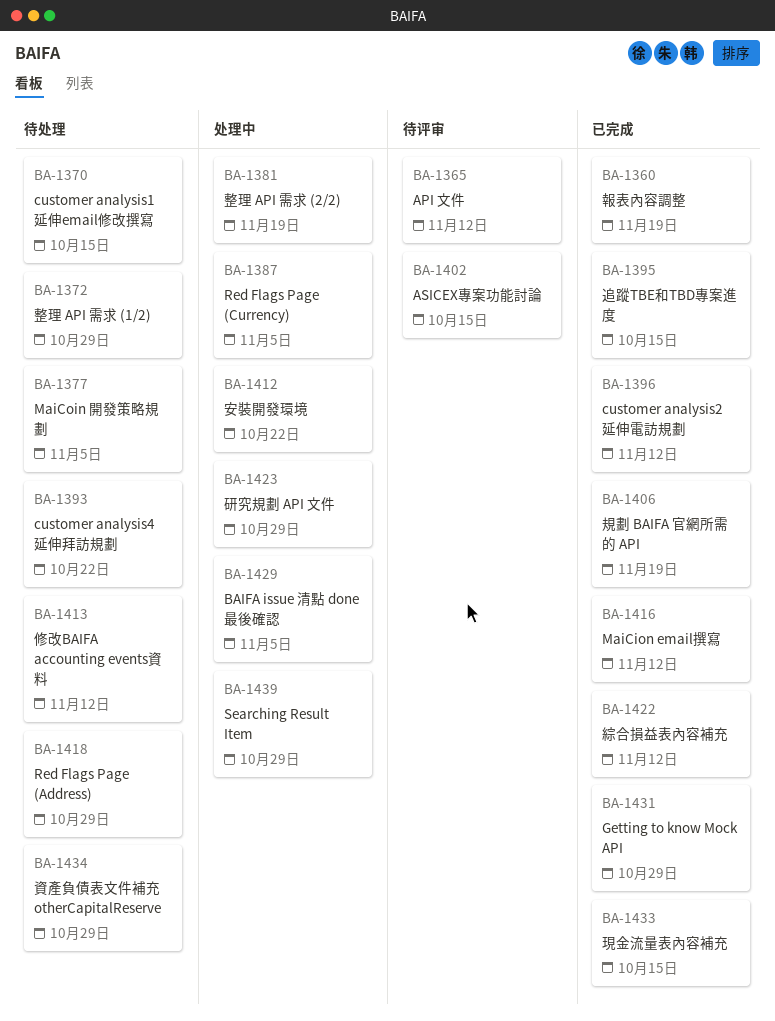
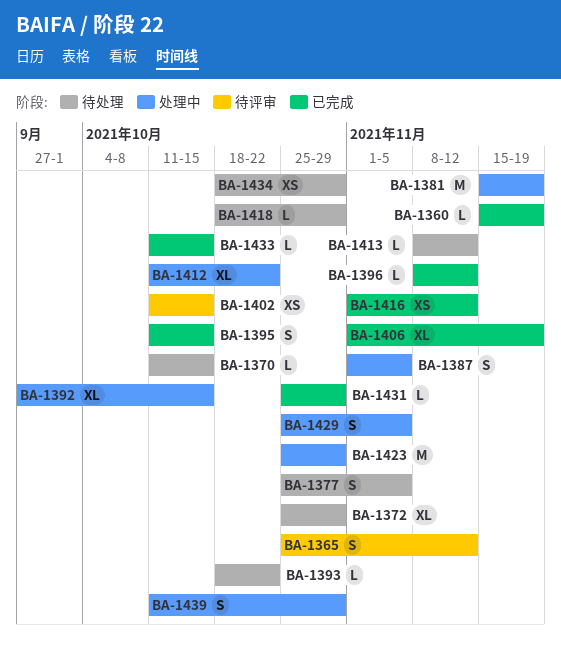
BA-1392: none -> present
BA-1422: present -> none

